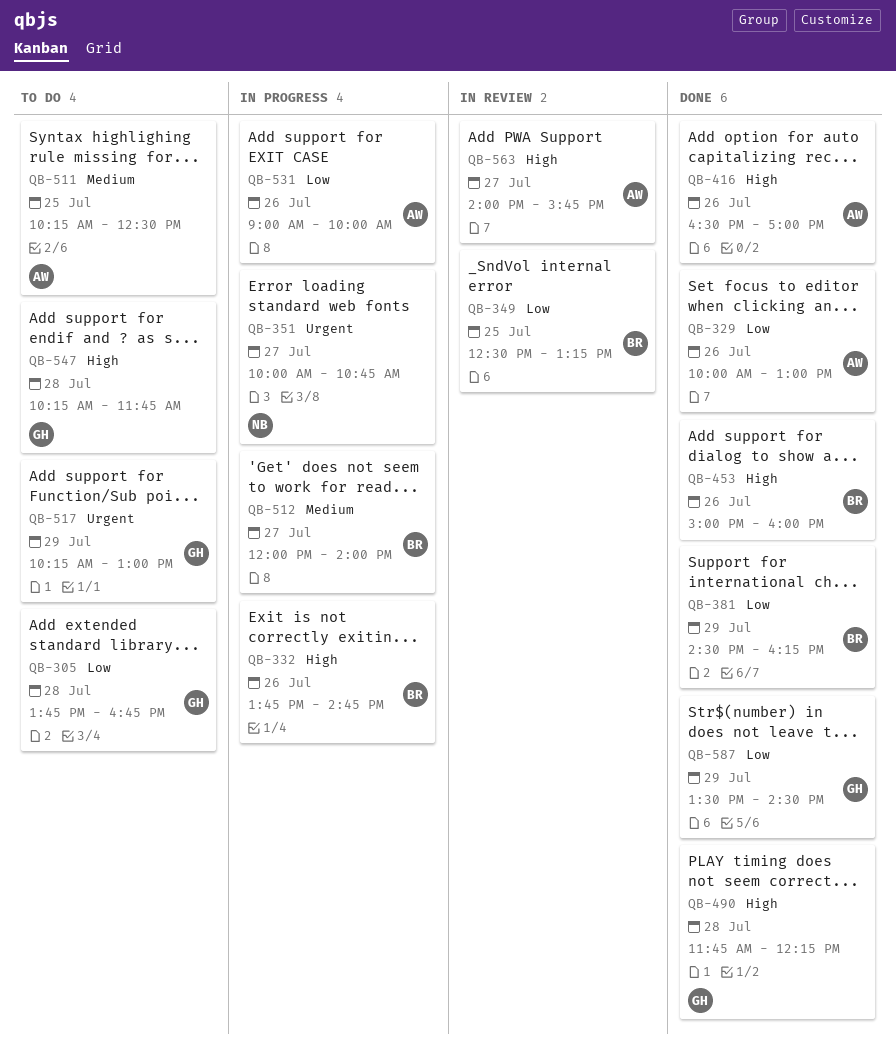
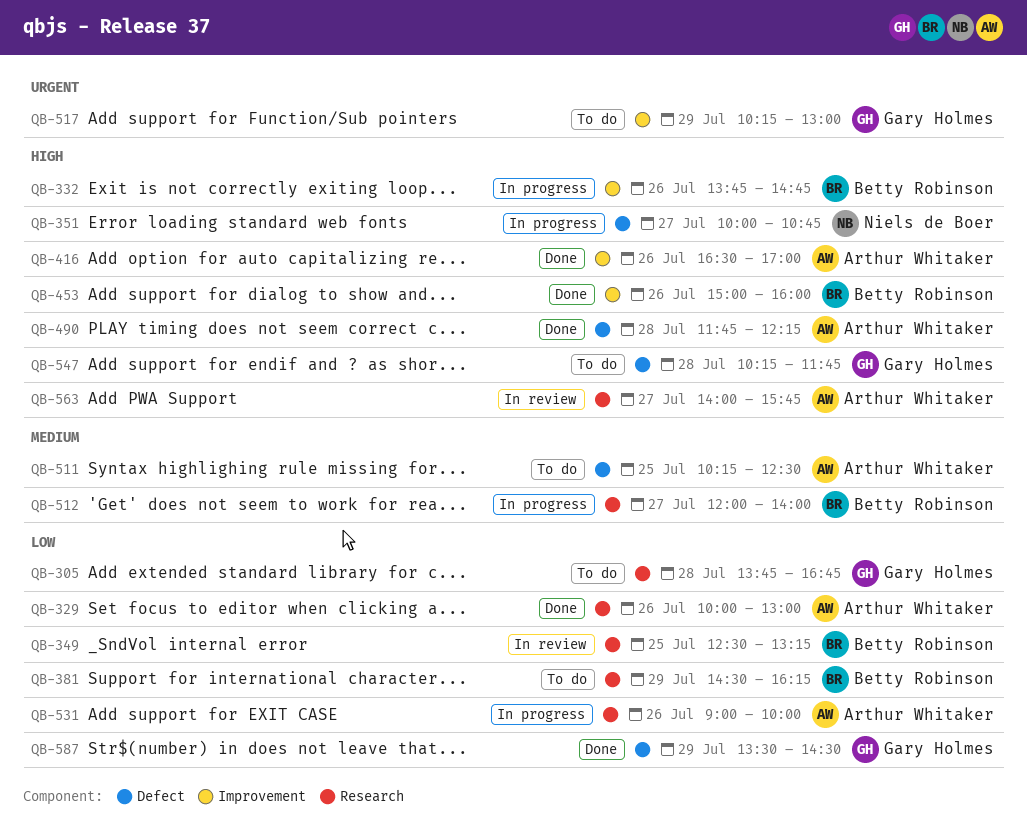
QB-351, priority: Urgent -> High
QB-381, status: Done -> To do
QB-490, owner: Gary Holmes -> Arthur Whitaker

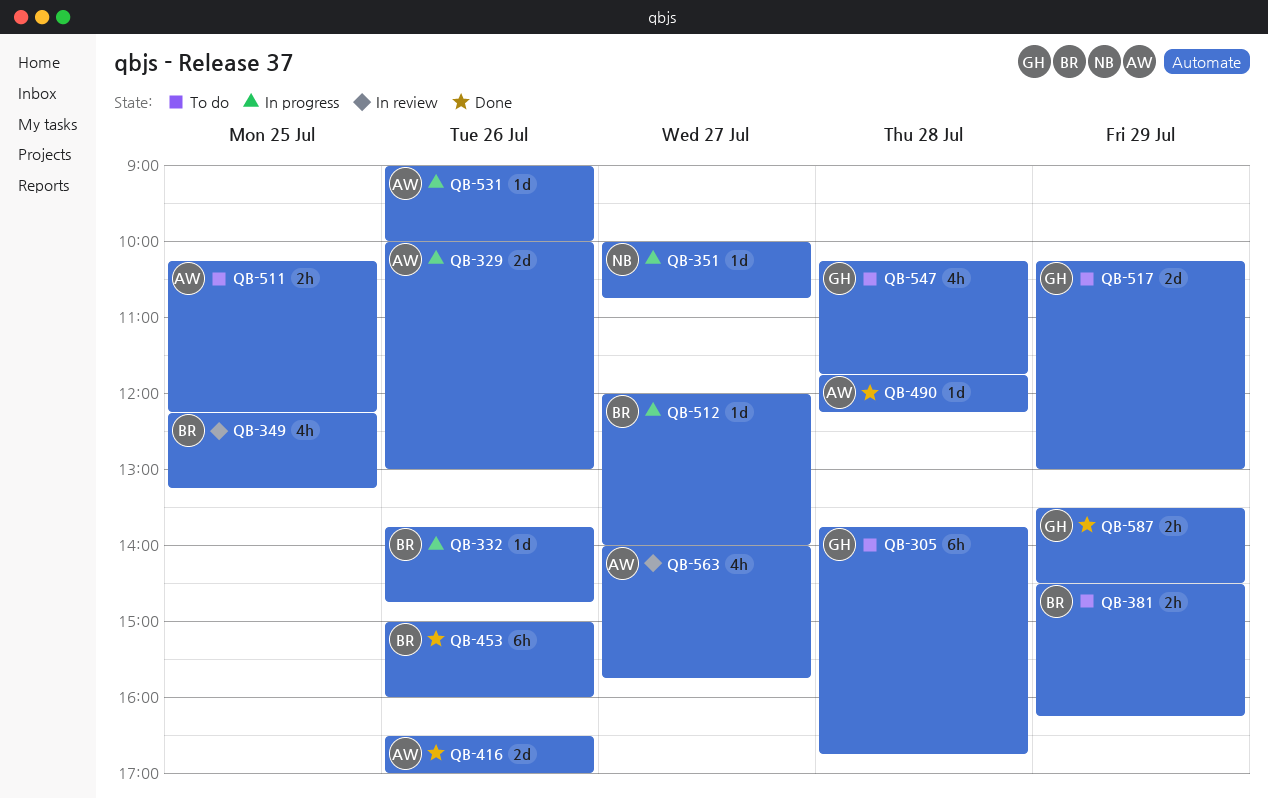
QB-329, status: Done -> In progress
QB-349, begins: 12:30 -> 12:15
QB-511, ends: 12:30 -> 12:15

